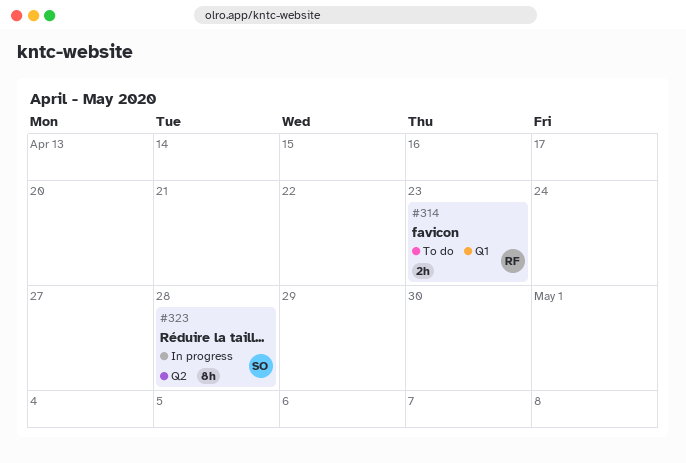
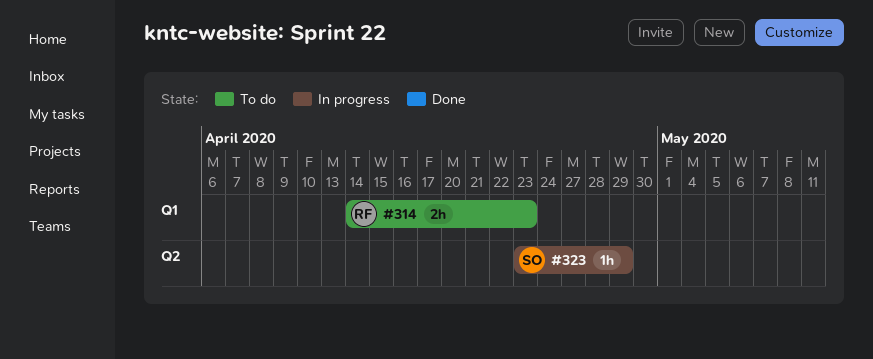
#323, estimate: 8h -> 1h
#323, due: Apr 28 -> Apr 29

